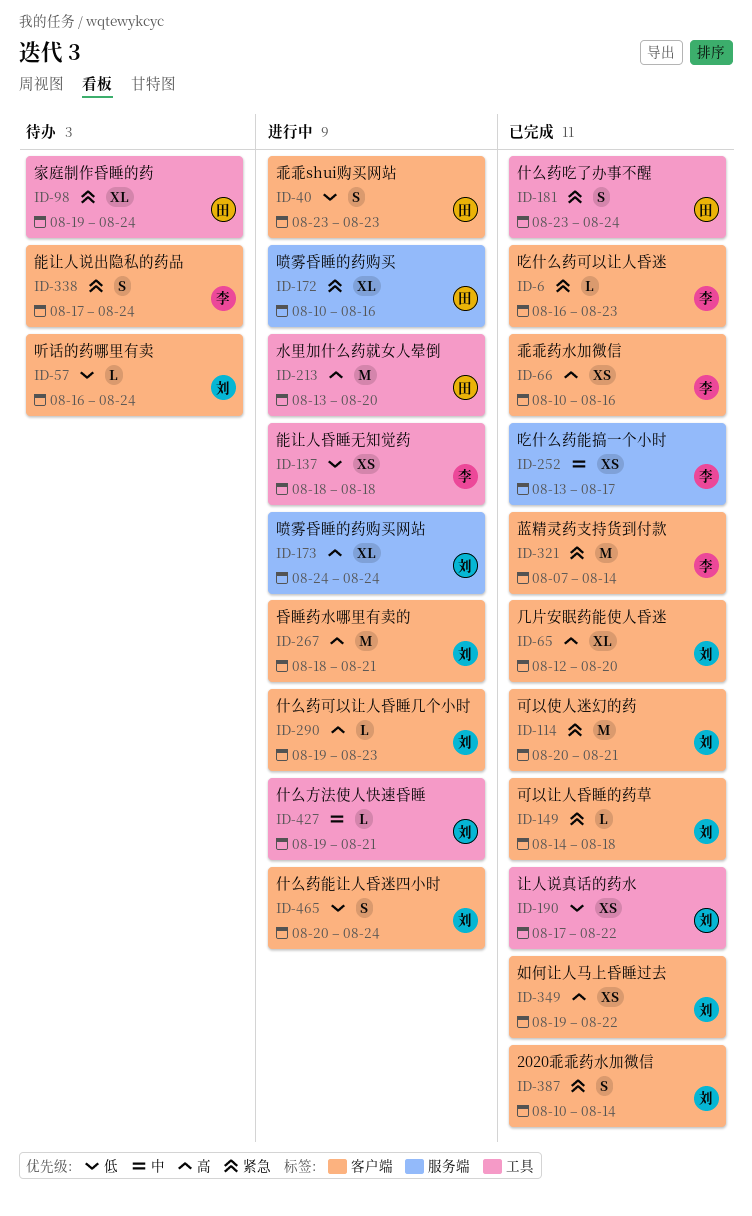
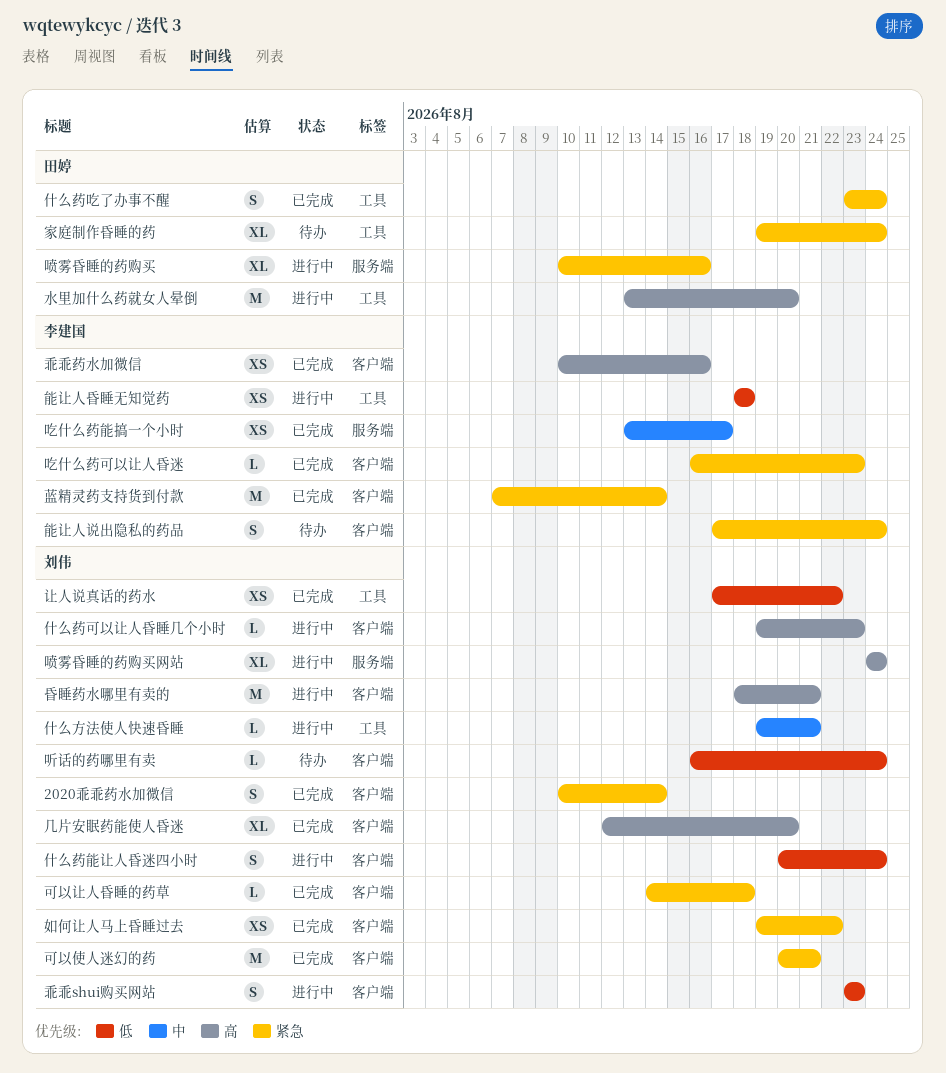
乖乖shui购买网站, owner: 田婷 -> 刘伟
如何让人马上昏睡过去, priority: 高 -> 紧急

